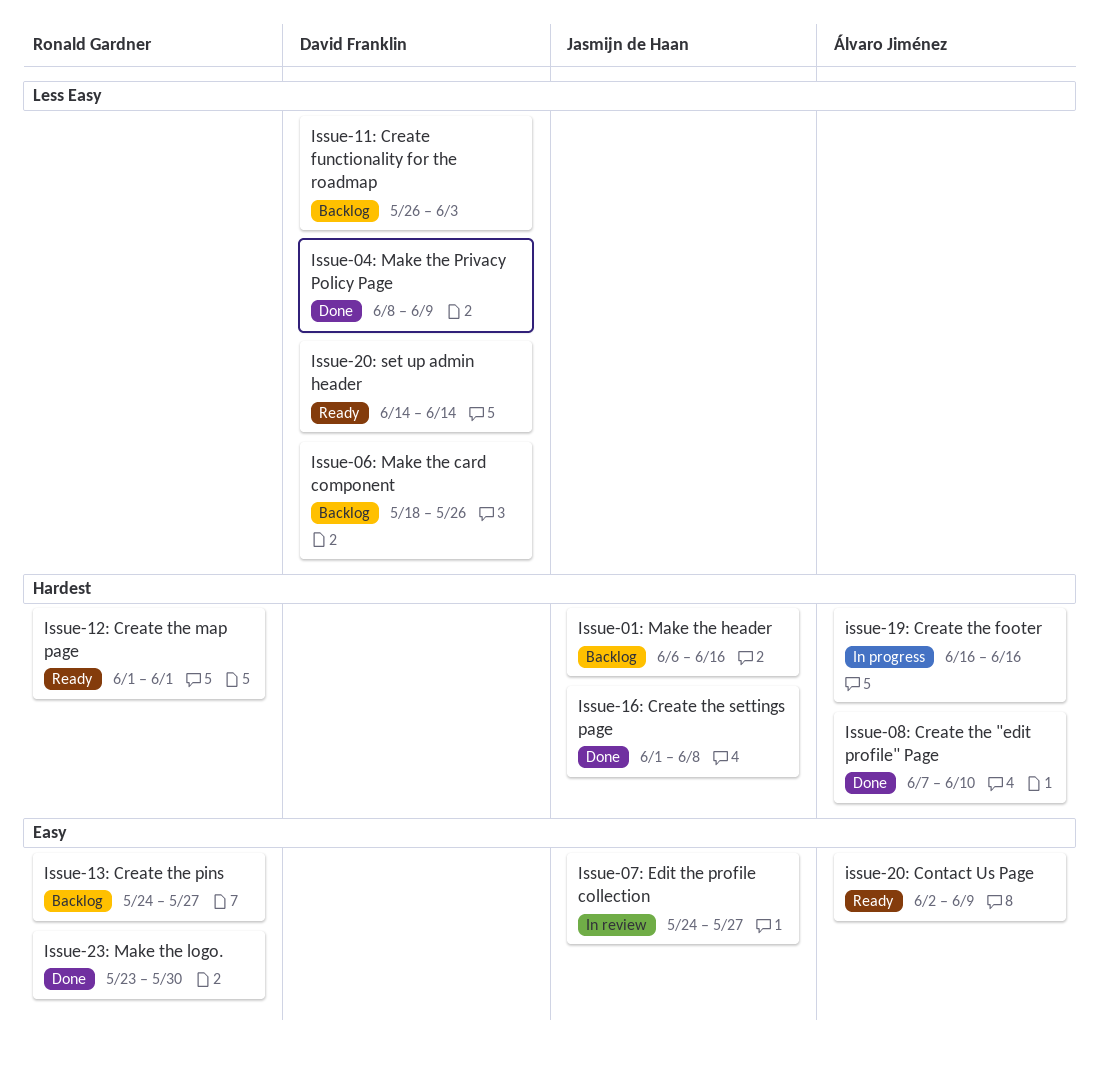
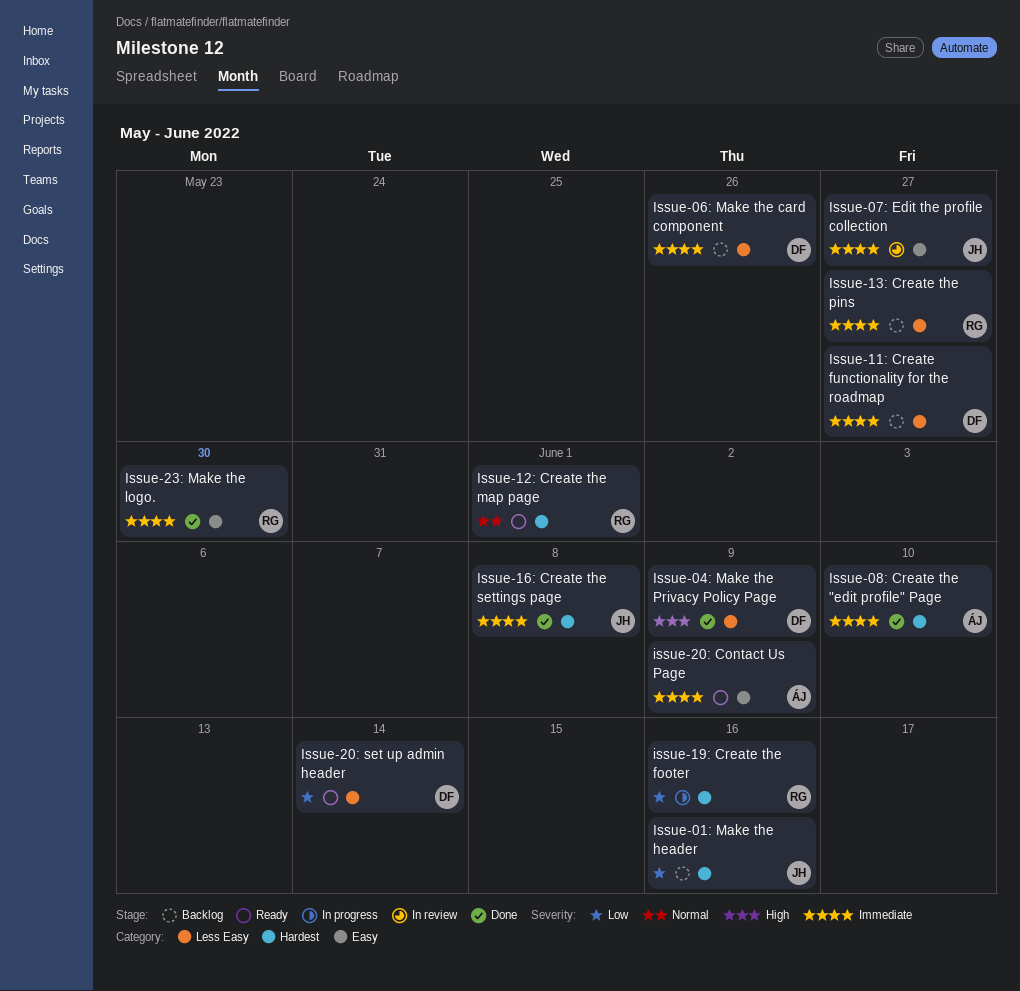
Issue-11: Create functionality for the roadmap, due: Jun 3 -> May 27
Issue-13: Create the pins, label: Easy -> Less Easy
issue-19: Create the footer, owner: Álvaro Jiménez -> Ronald Gardner

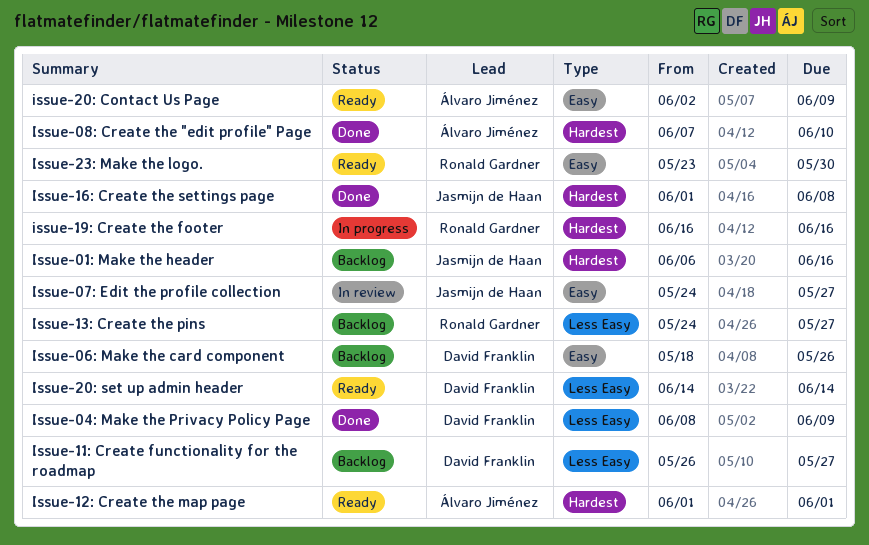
Issue-06: Make the card component, label: Less Easy -> Easy
Issue-12: Create the map page, owner: Ronald Gardner -> Álvaro Jiménez
Issue-23: Make the logo., status: Done -> Ready

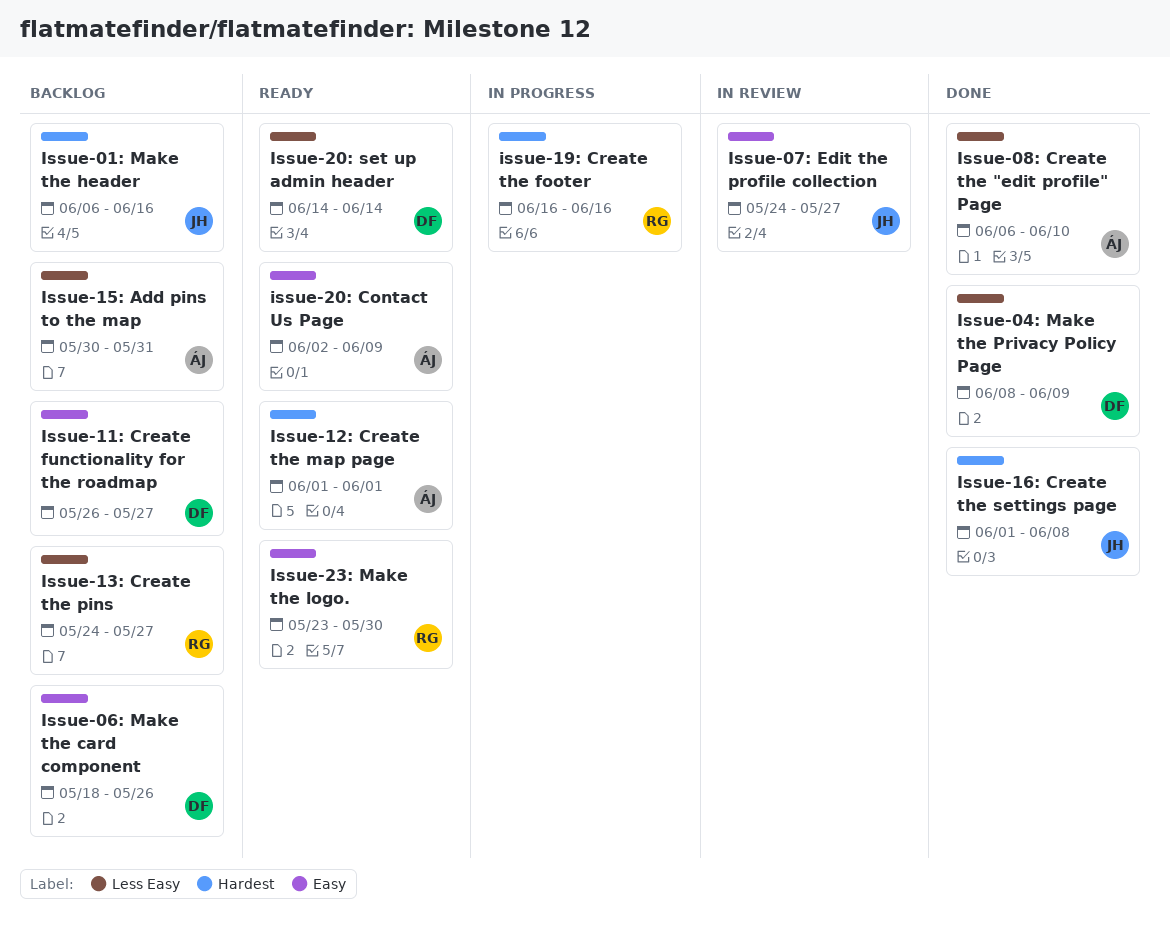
Issue-08: Create the "edit profile" Page, label: Hardest -> Less Easy
Issue-08: Create the "edit profile" Page, start: Jun 7 -> Jun 6
Issue-11: Create functionality for the roadmap, label: Less Easy -> Easy
Issue-15: Add pins to the map: none -> present

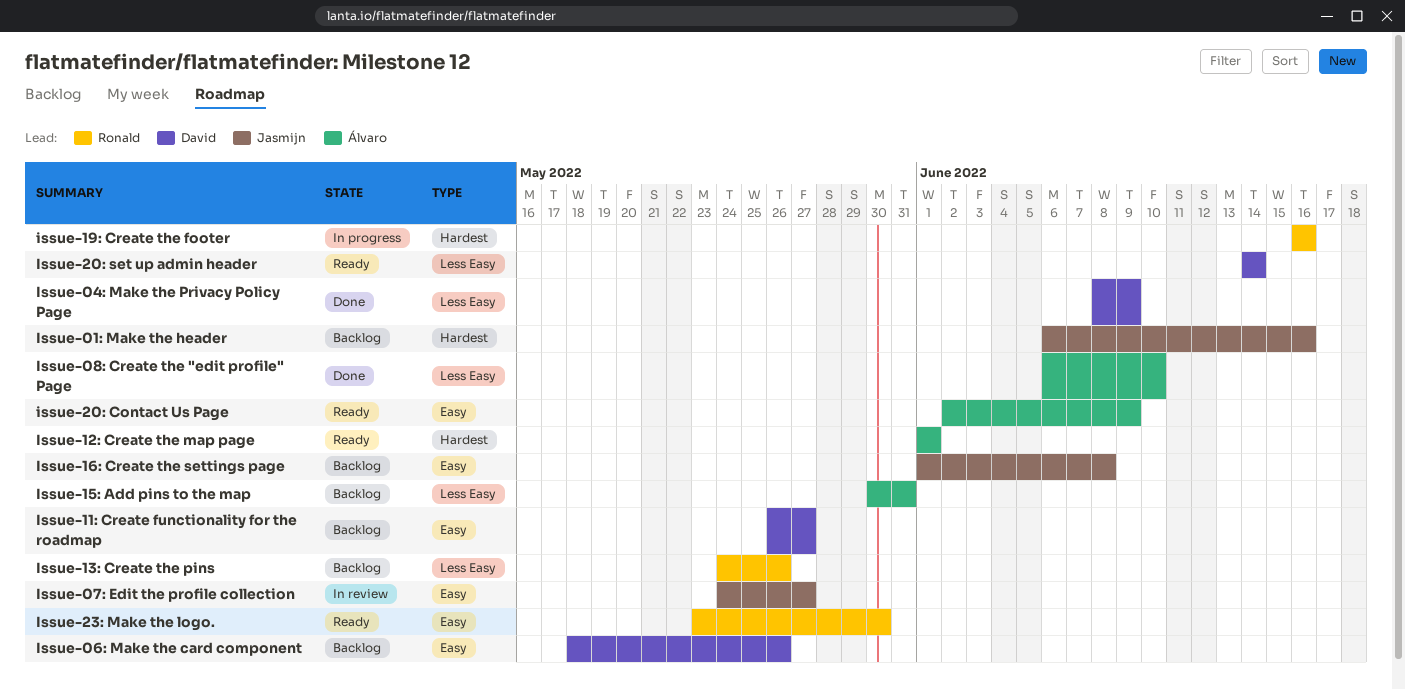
Issue-13: Create the pins, due: May 27 -> May 26
Issue-16: Create the settings page, status: Done -> Backlog
Issue-16: Create the settings page, label: Hardest -> Easy

